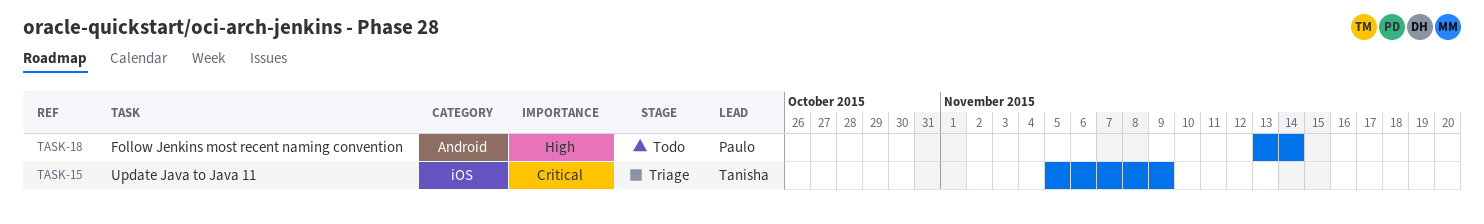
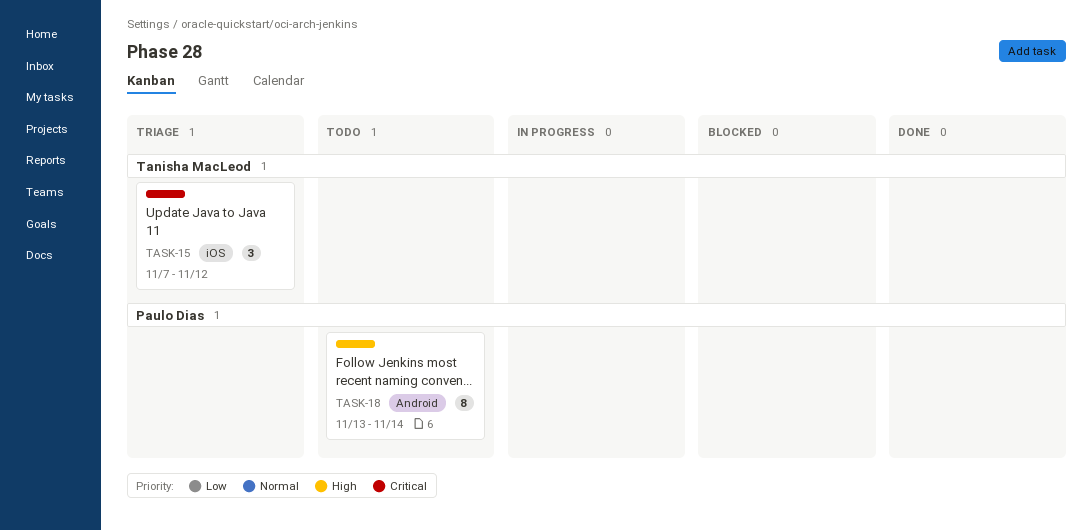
TASK-15, start: Nov 5 -> Nov 7
TASK-15, due: Nov 9 -> Nov 12

